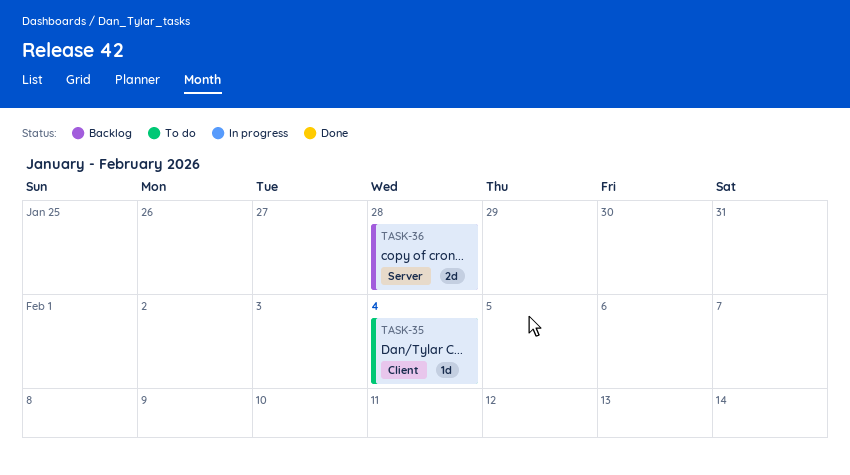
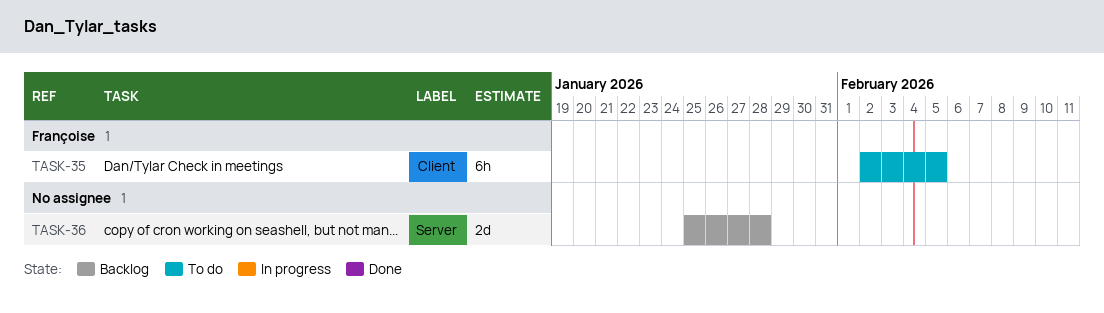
TASK-35, estimate: 1d -> 6h
TASK-35, due: Feb 4 -> Feb 5

